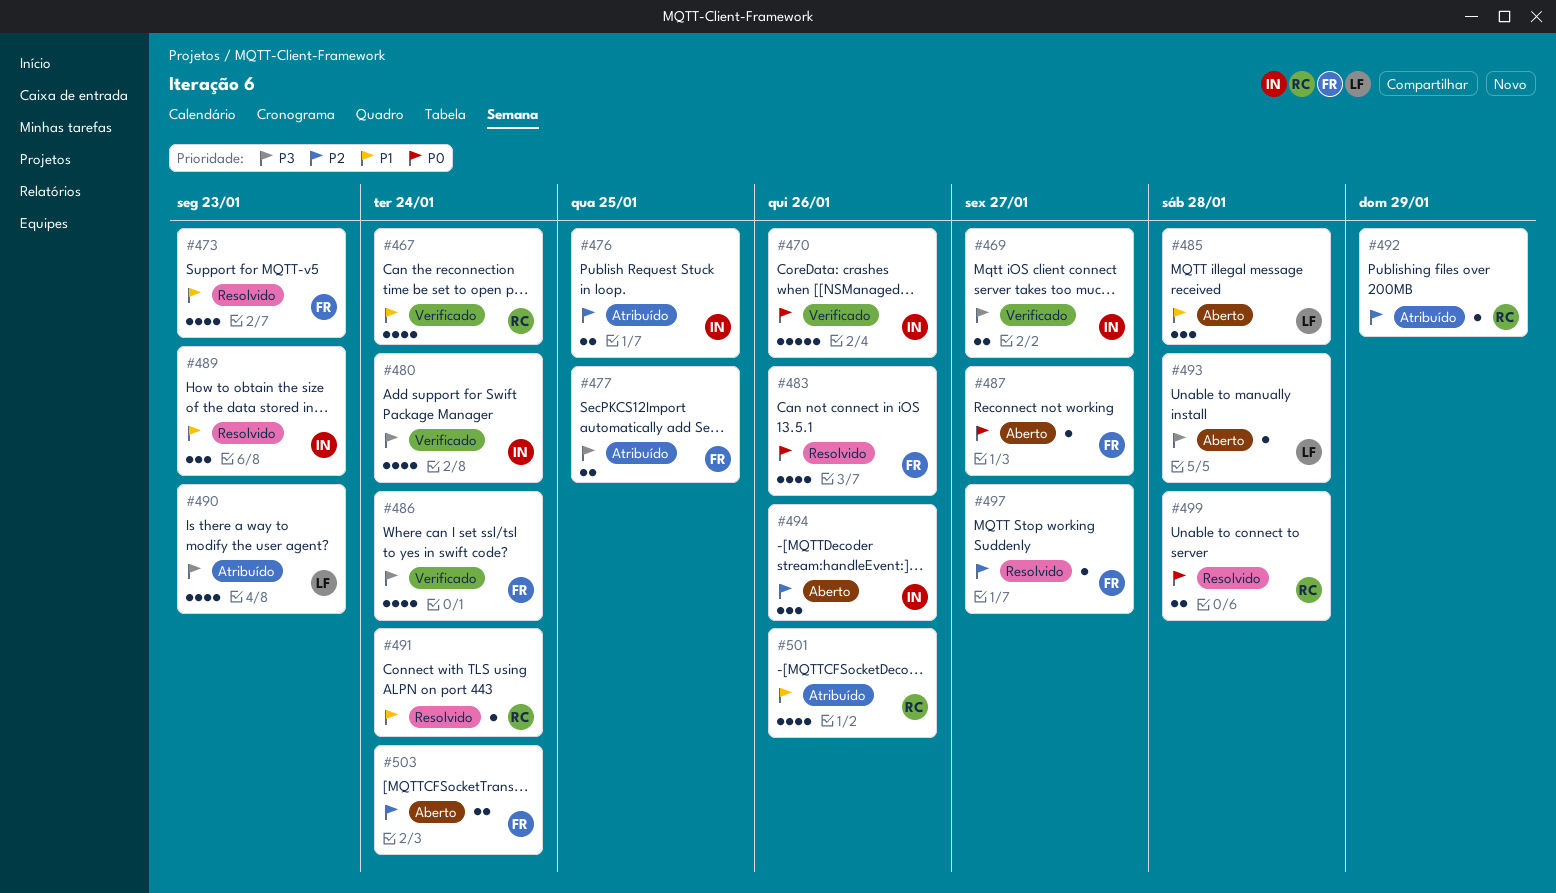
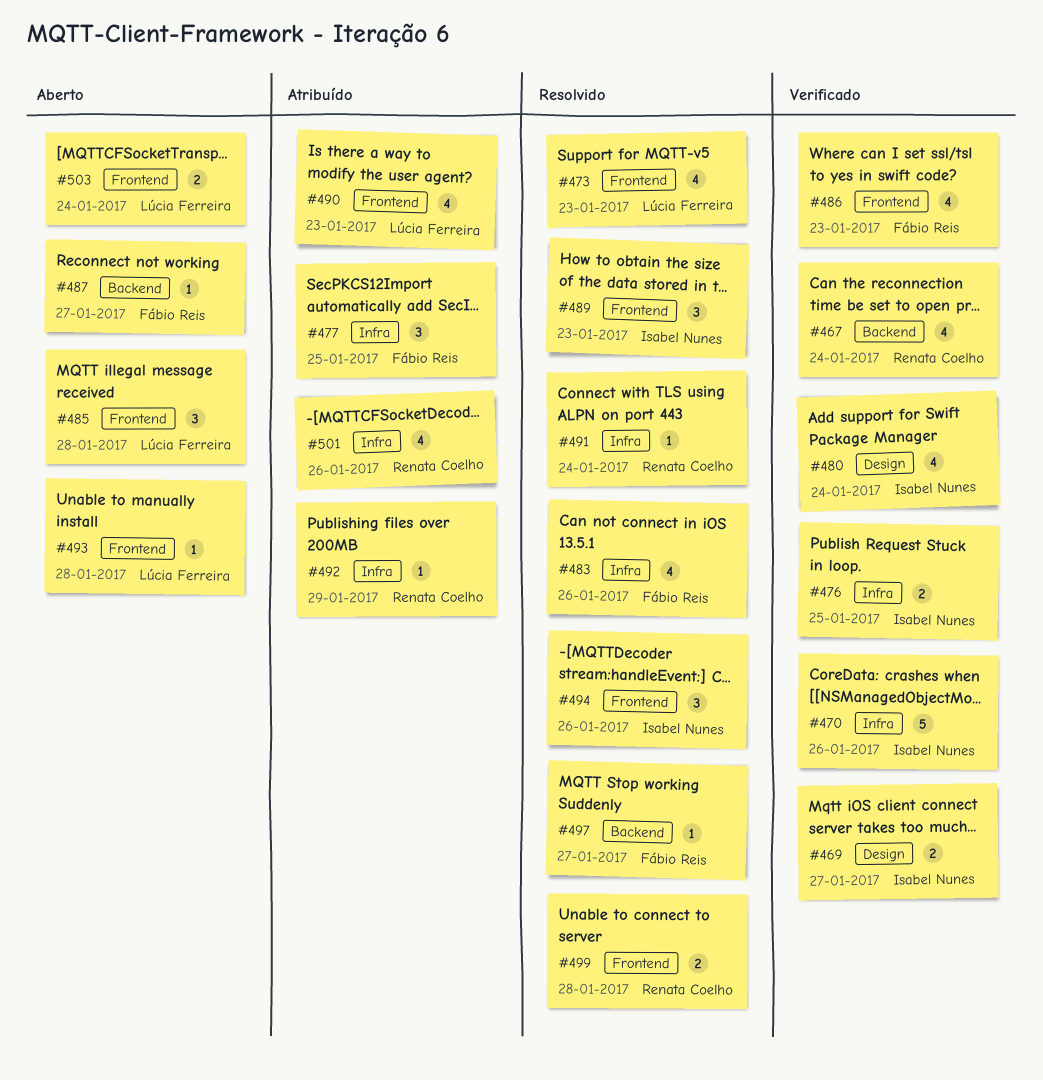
#473, owner: Fábio Reis -> Lúcia Ferreira
#476, status: Atribuído -> Verificado
#477, estimate: 2 -> 3
#486, due: Jan 24 -> Jan 23
#494, status: Aberto -> Resolvido
#503, owner: Fábio Reis -> Lúcia Ferreira

